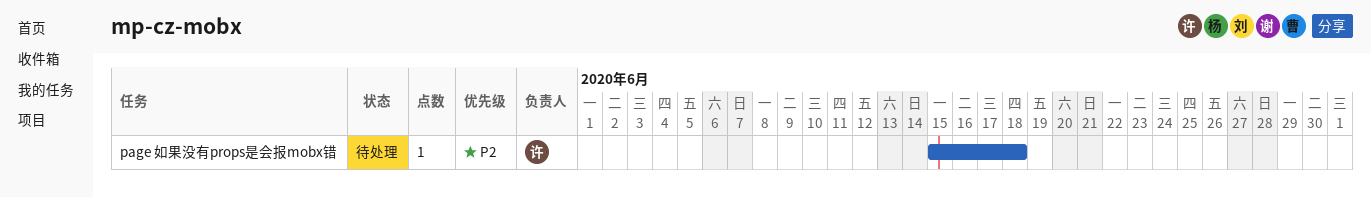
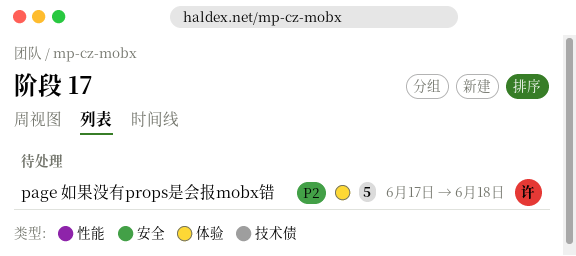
page 如果没有props是会报mobx错, estimate: 1 -> 5
page 如果没有props是会报mobx错, start: Jun 15 -> Jun 17

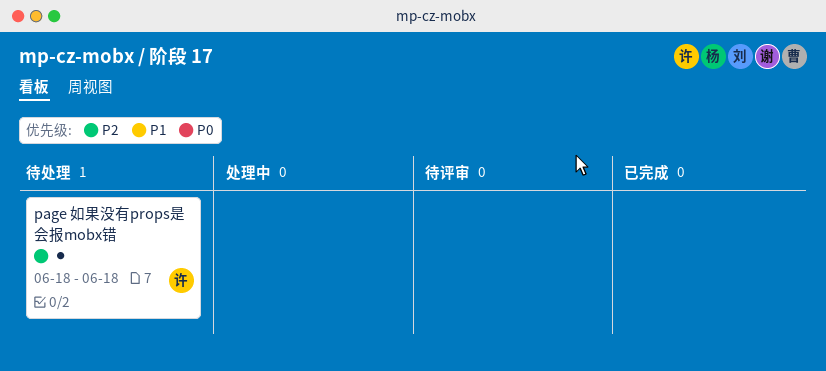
page 如果没有props是会报mobx错, estimate: 5 -> 1
page 如果没有props是会报mobx错, start: Jun 17 -> Jun 18

